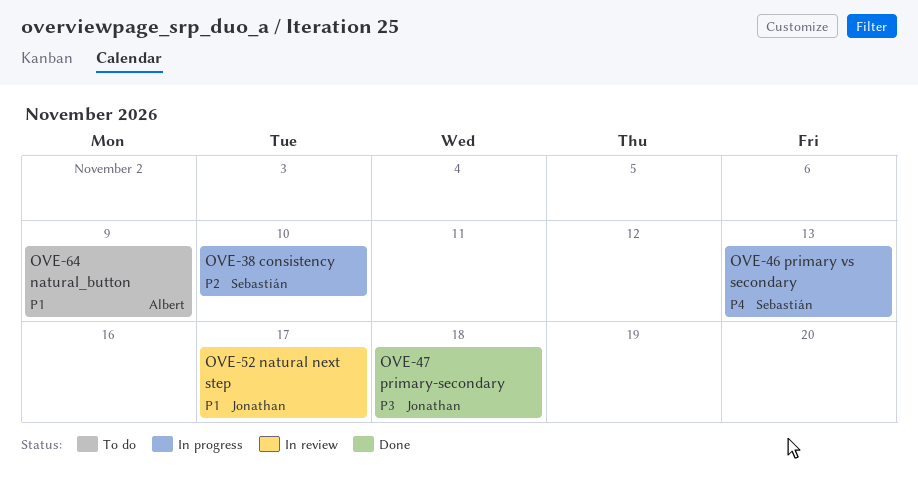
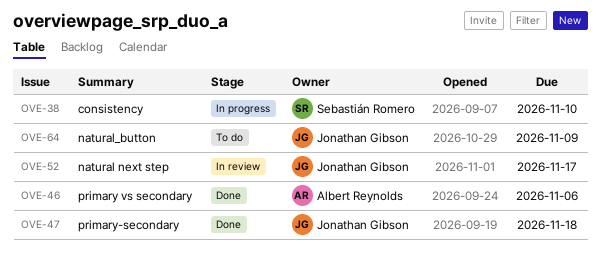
OVE-46, status: In progress -> Done
OVE-46, owner: Sebastián Romero -> Albert Reynolds
OVE-46, due: Nov 13 -> Nov 6
OVE-64, owner: Albert Reynolds -> Jonathan Gibson

